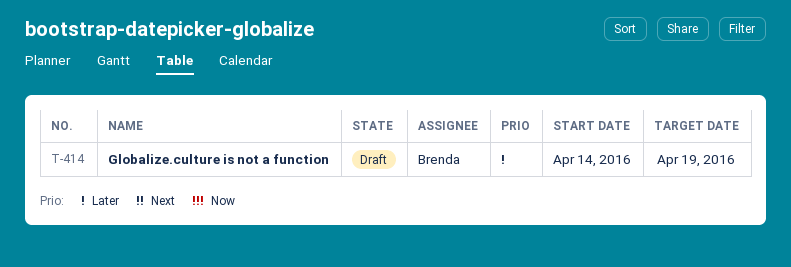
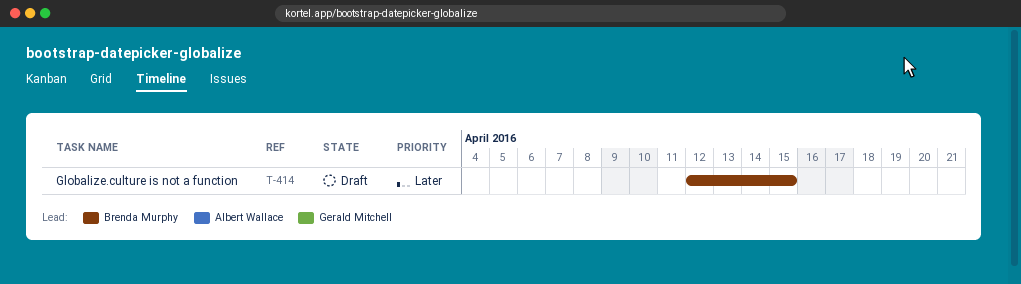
T-414, start: Apr 14 -> Apr 12
T-414, due: Apr 19 -> Apr 15

